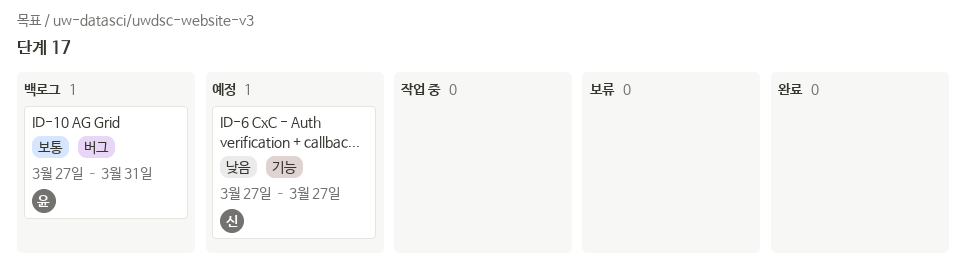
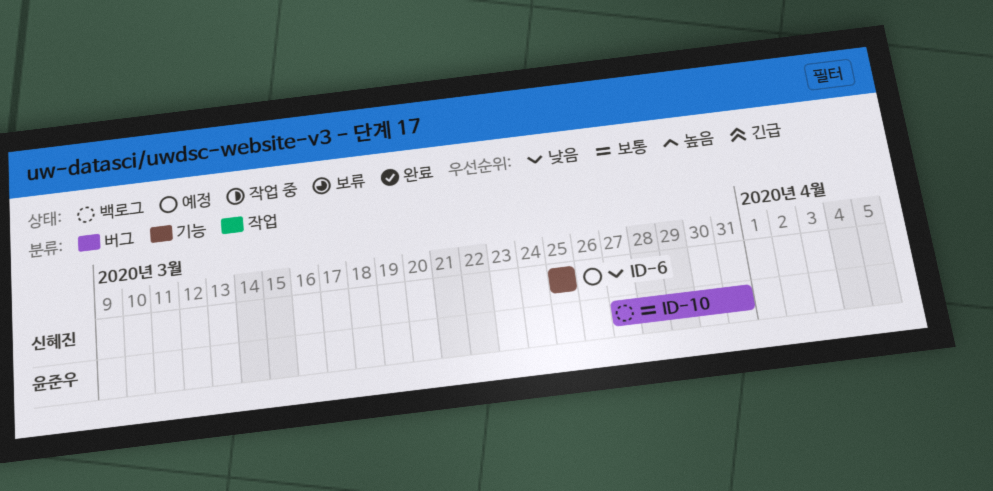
ID-6, start: Mar 27 -> Mar 25
ID-6, due: Mar 27 -> Mar 25

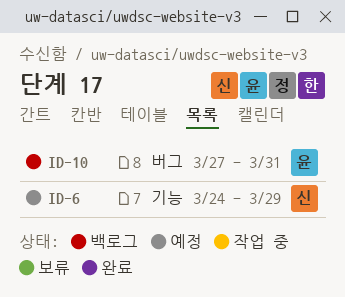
ID-6, start: Mar 25 -> Mar 24
ID-6, due: Mar 25 -> Mar 29

